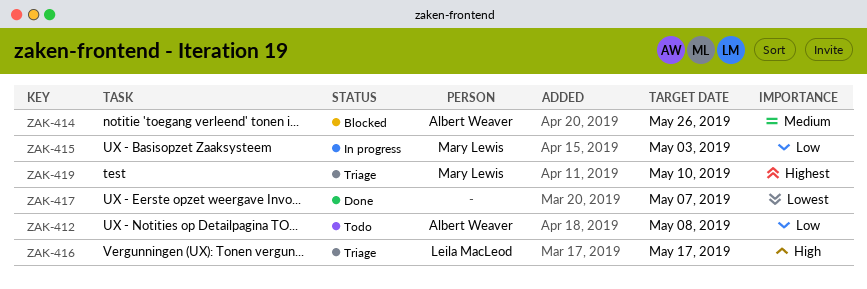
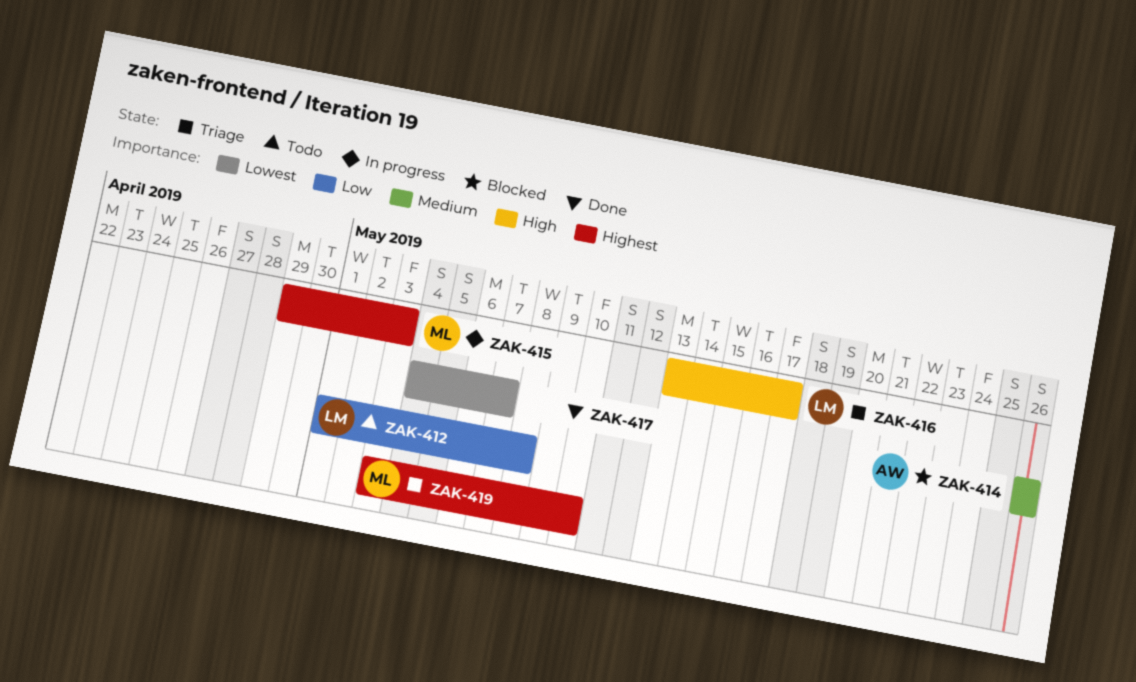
ZAK-412, owner: Albert Weaver -> Leila MacLeod
ZAK-415, priority: Low -> Highest

